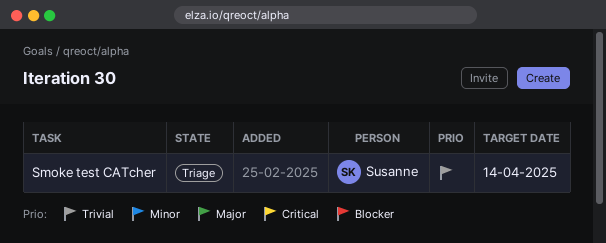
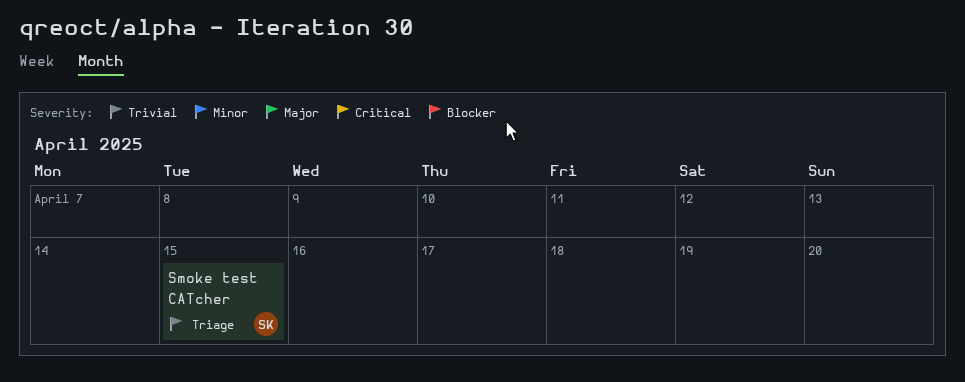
Smoke test CATcher, due: Apr 14 -> Apr 15

